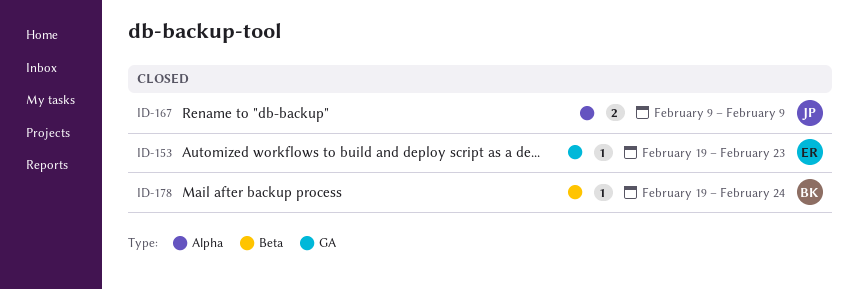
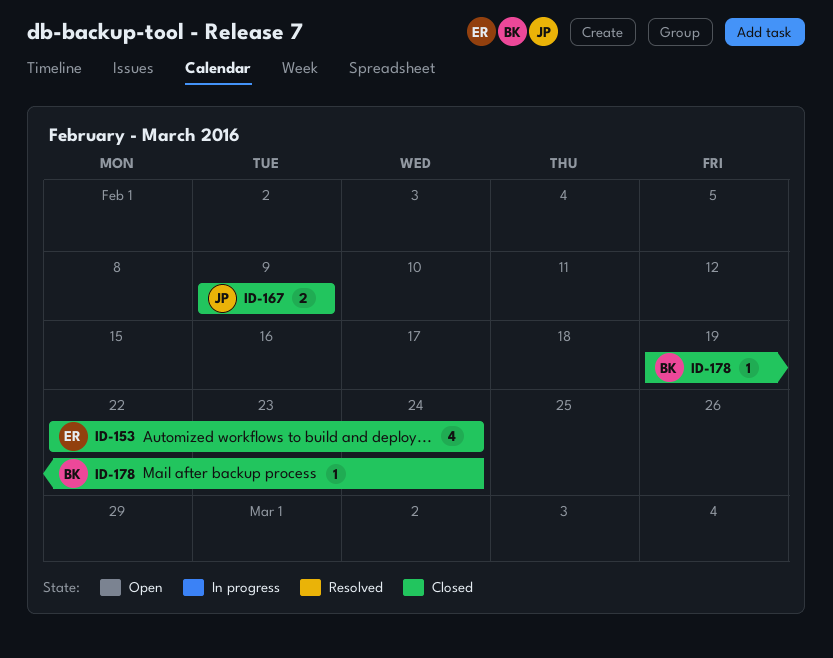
ID-153, estimate: 1 -> 4
ID-153, start: Feb 19 -> Feb 22
ID-153, due: Feb 23 -> Feb 24

